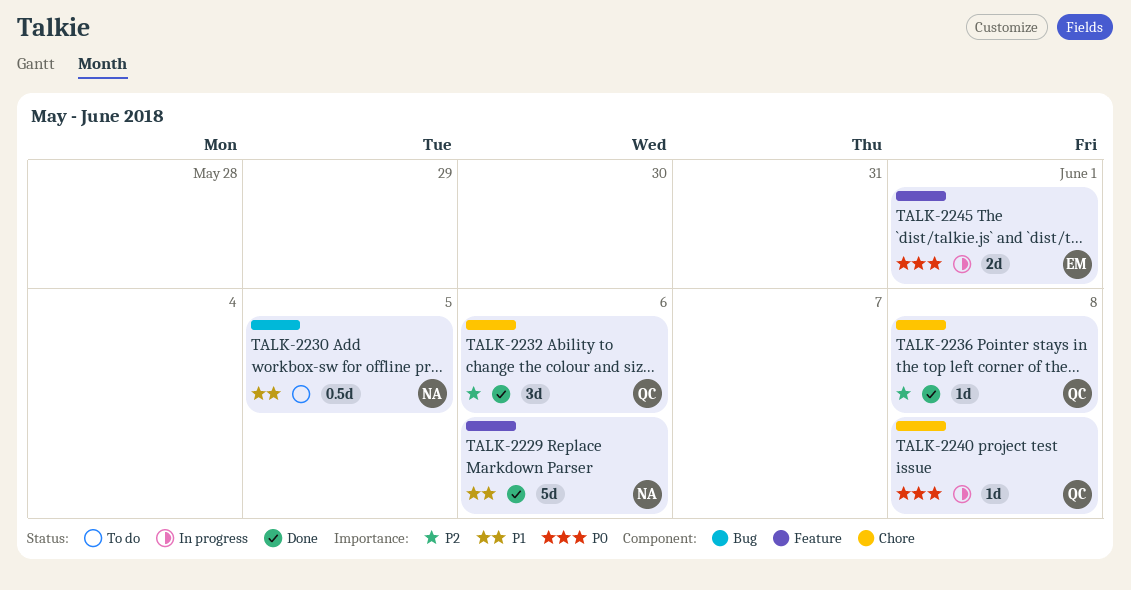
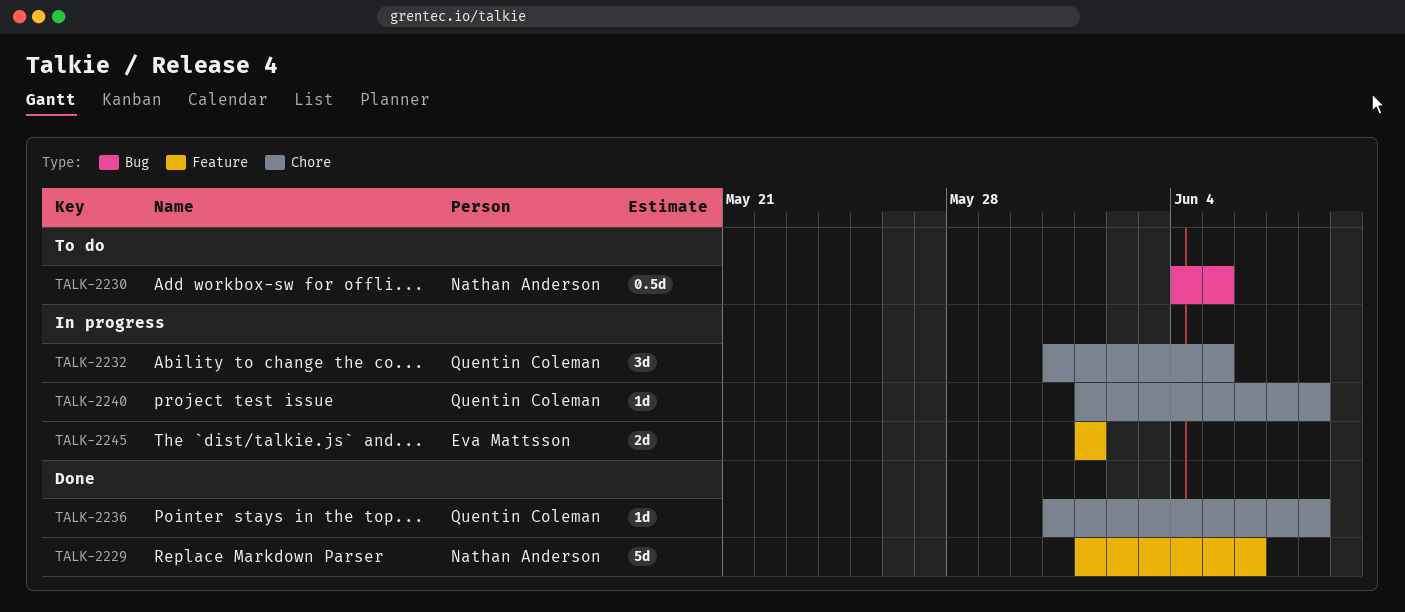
TALK-2232, status: Done -> In progress
TALK-2232, due: Jun 6 -> Jun 5

